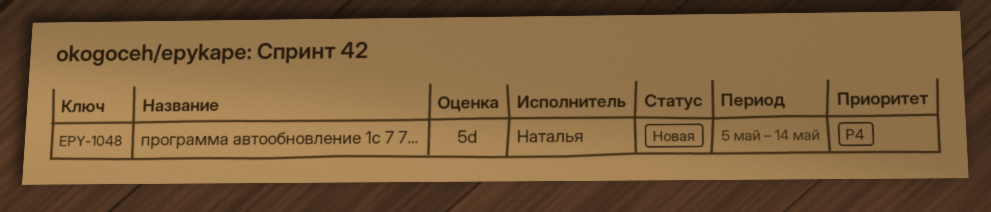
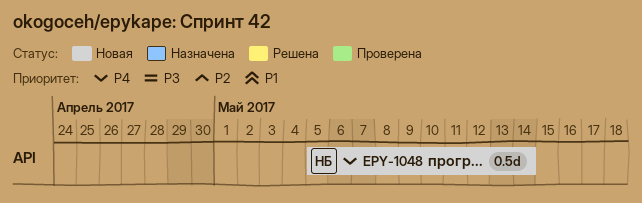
EPY-1048, estimate: 5d -> 0.5d

